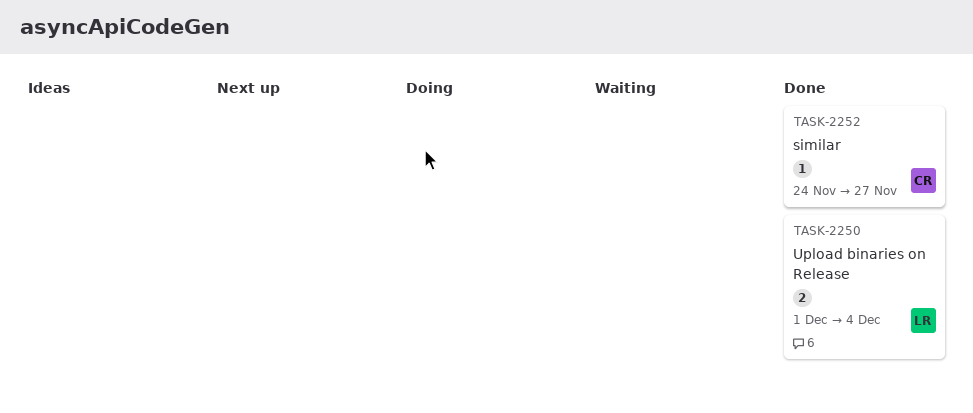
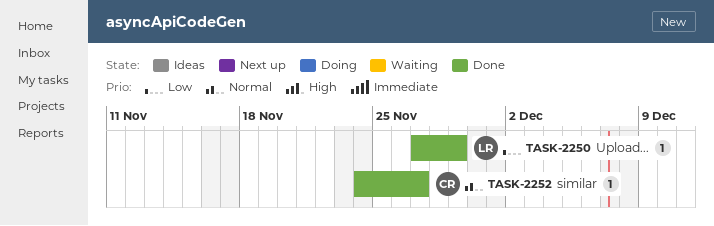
TASK-2250, estimate: 2 -> 1
TASK-2250, start: Dec 1 -> Nov 27
TASK-2250, due: Dec 4 -> Nov 29

